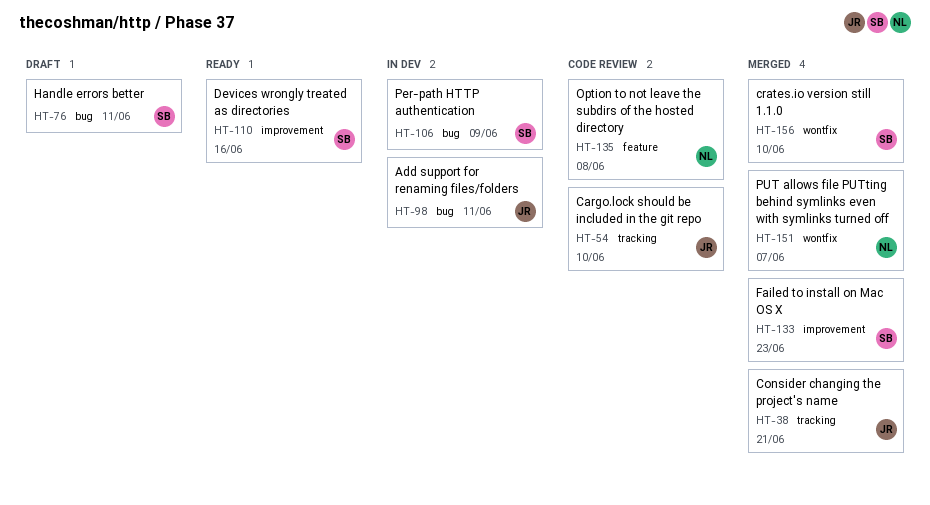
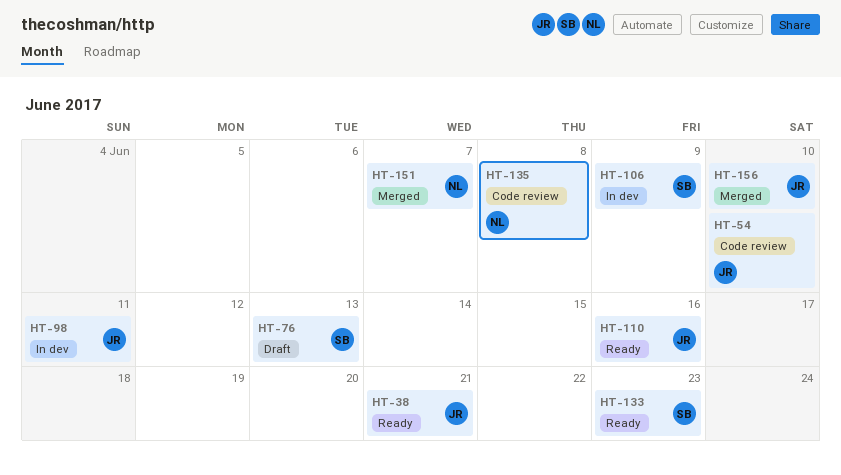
HT-38, status: Merged -> Ready
HT-76, due: Jun 11 -> Jun 13
HT-110, owner: SB -> JR
HT-133, status: Merged -> Ready
HT-156, owner: SB -> JR

